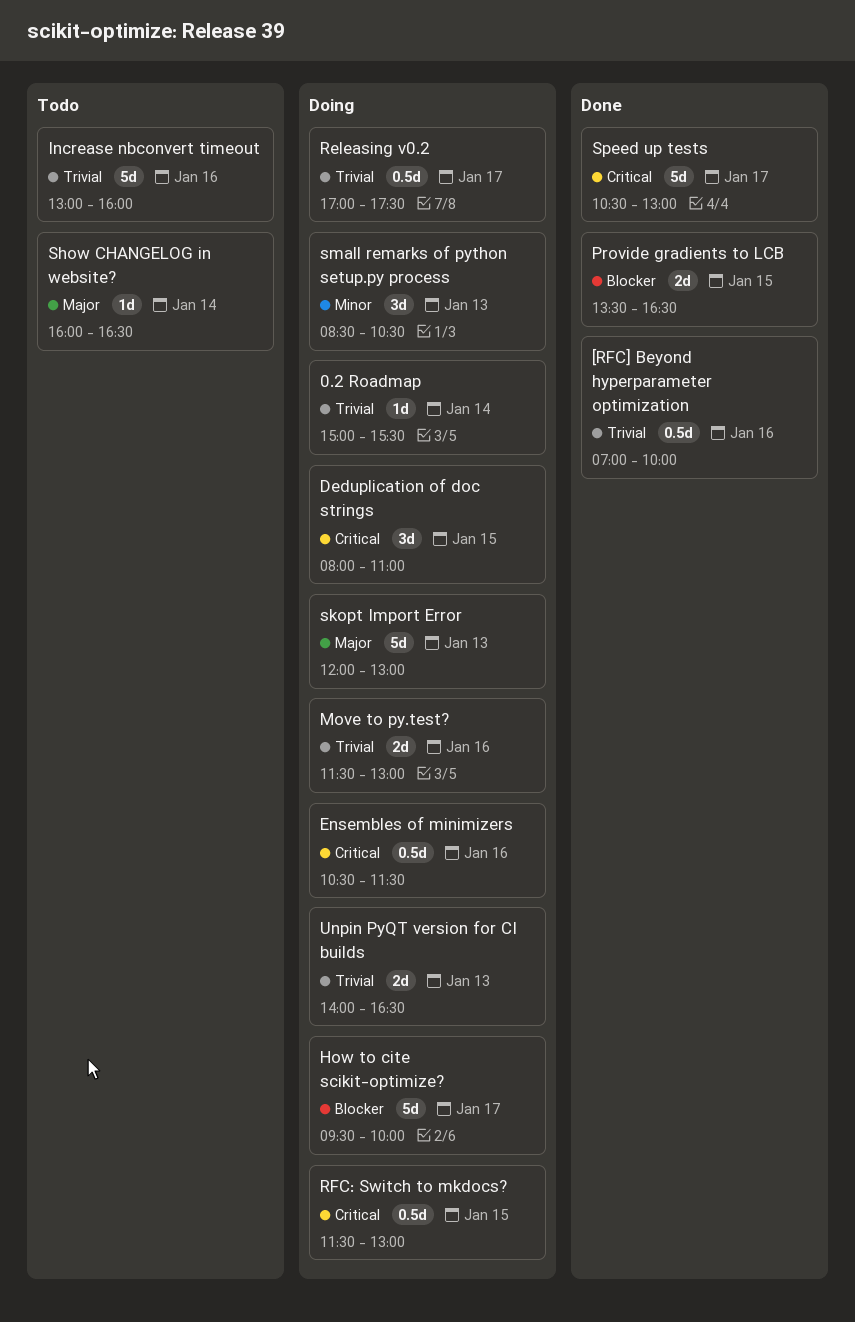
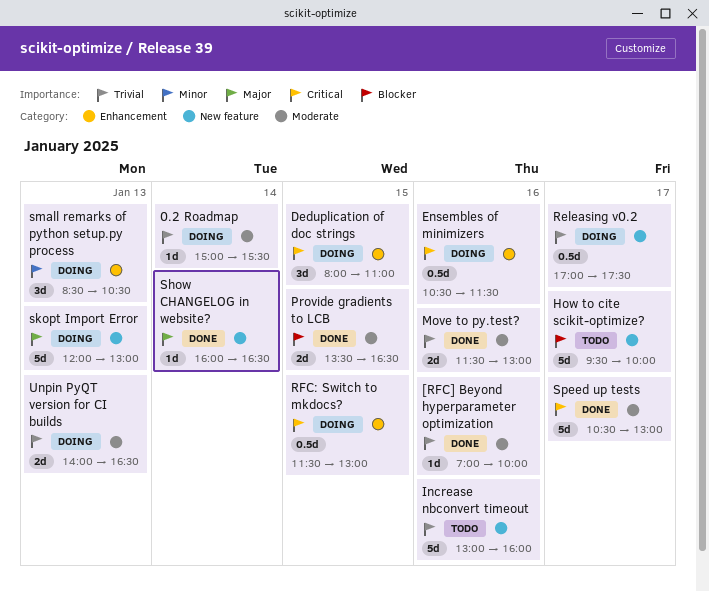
[RFC] Beyond hyperparameter optimization, estimate: 0.5d -> 1d
How to cite scikit-optimize?, status: Doing -> Todo
Move to py.test?, status: Doing -> Done
Show CHANGELOG in website?, status: Todo -> Done

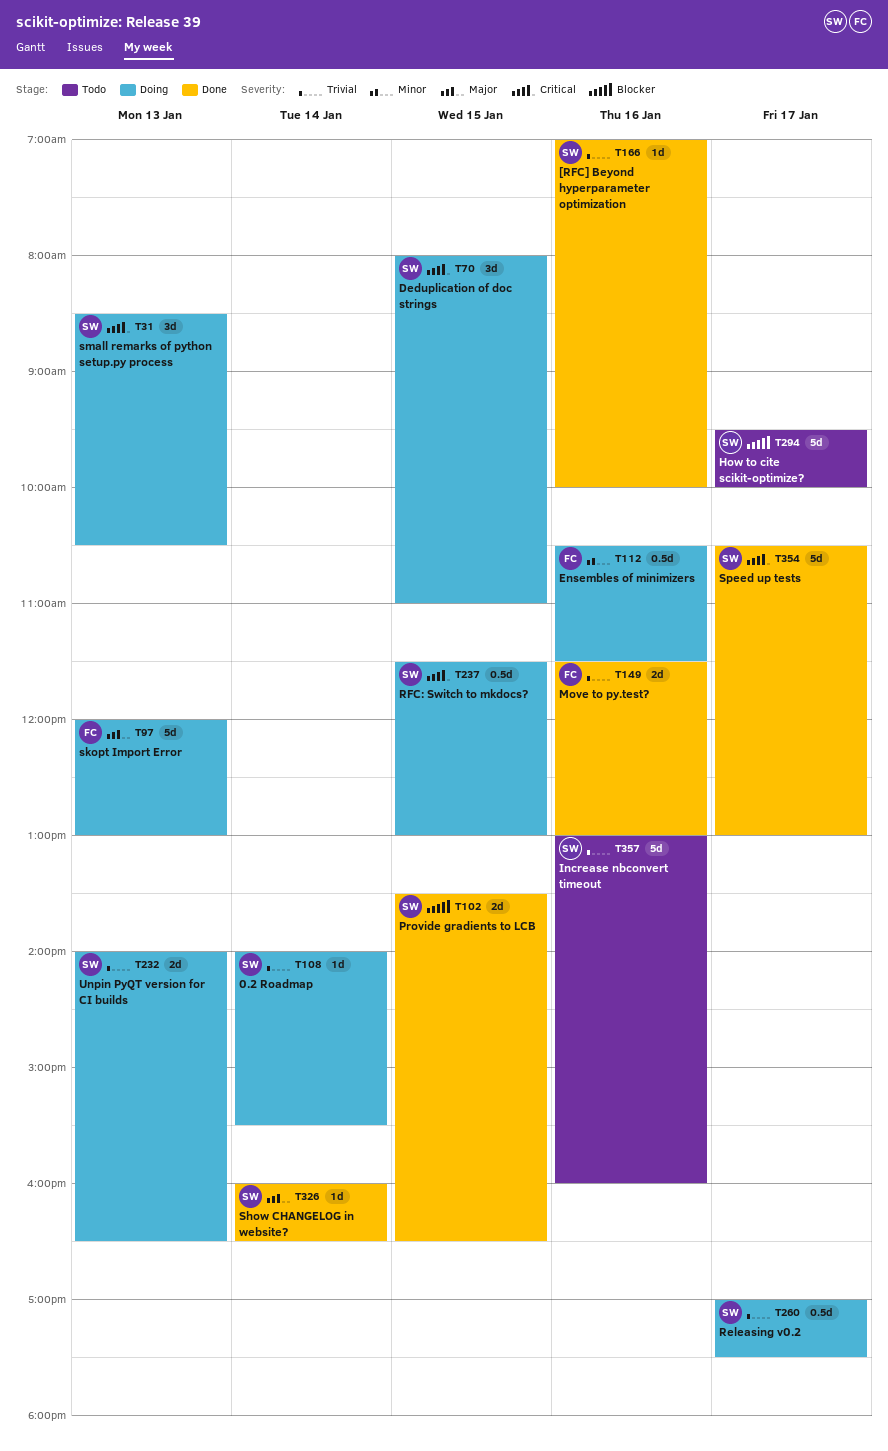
0.2 Roadmap, begins: 15:00 -> 14:00
Ensembles of minimizers, priority: Critical -> Minor
small remarks of python setup.py process, priority: Minor -> Critical

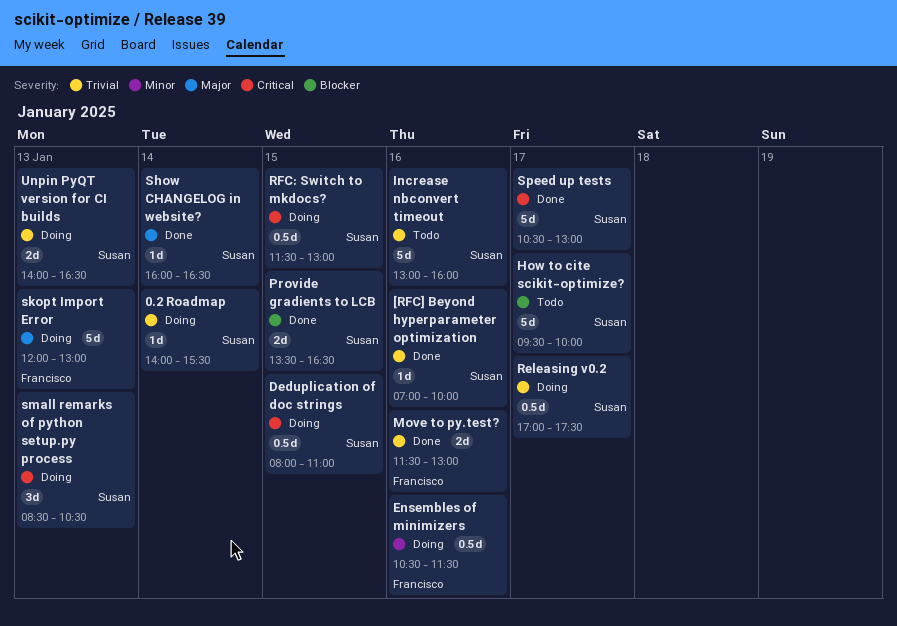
Deduplication of doc strings, estimate: 3d -> 0.5d

